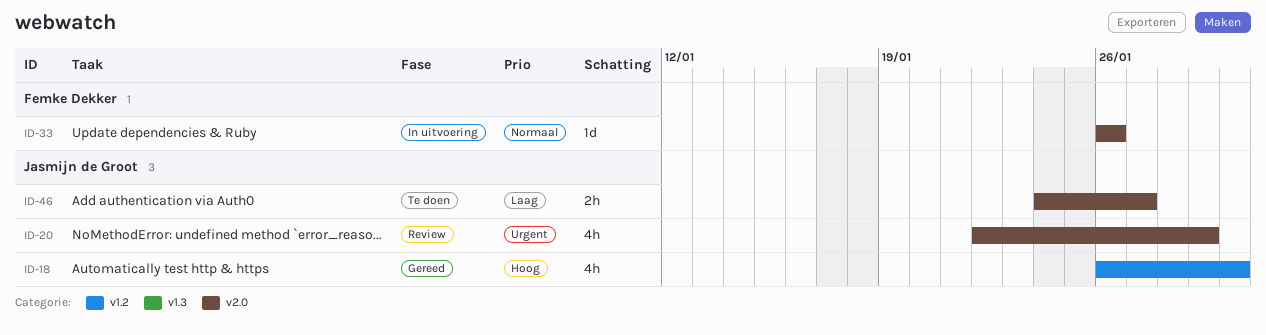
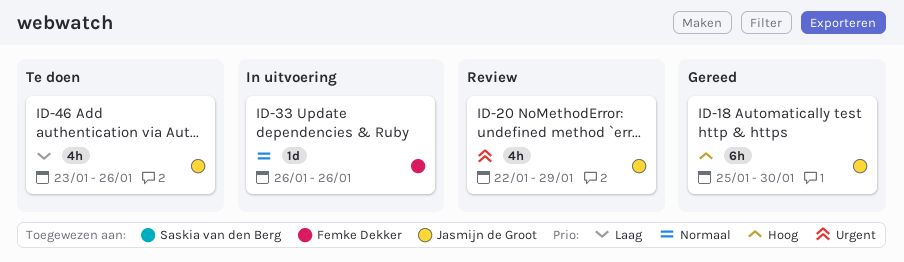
ID-18, estimate: 4h -> 6h
ID-18, start: Jan 26 -> Jan 25
ID-46, estimate: 2h -> 4h
ID-46, start: Jan 24 -> Jan 23
ID-46, due: Jan 27 -> Jan 26

